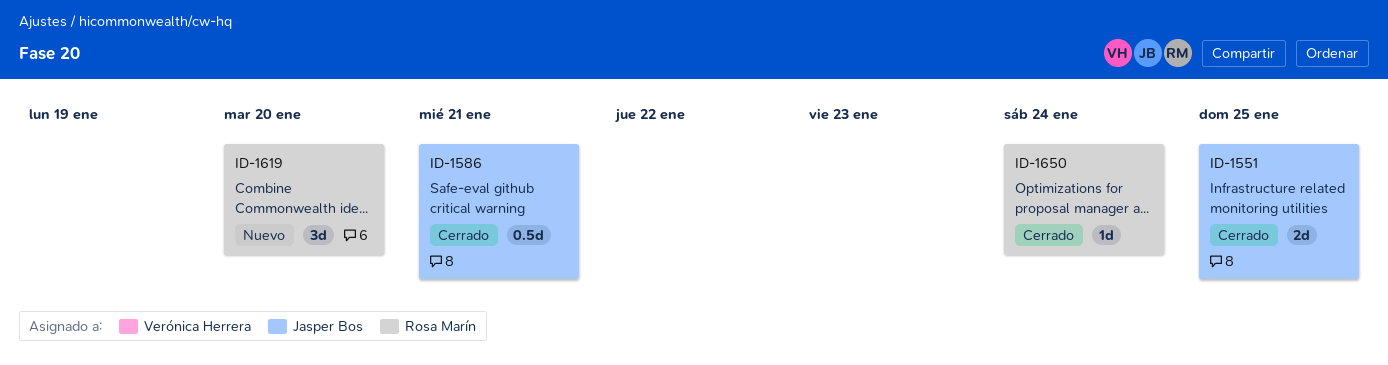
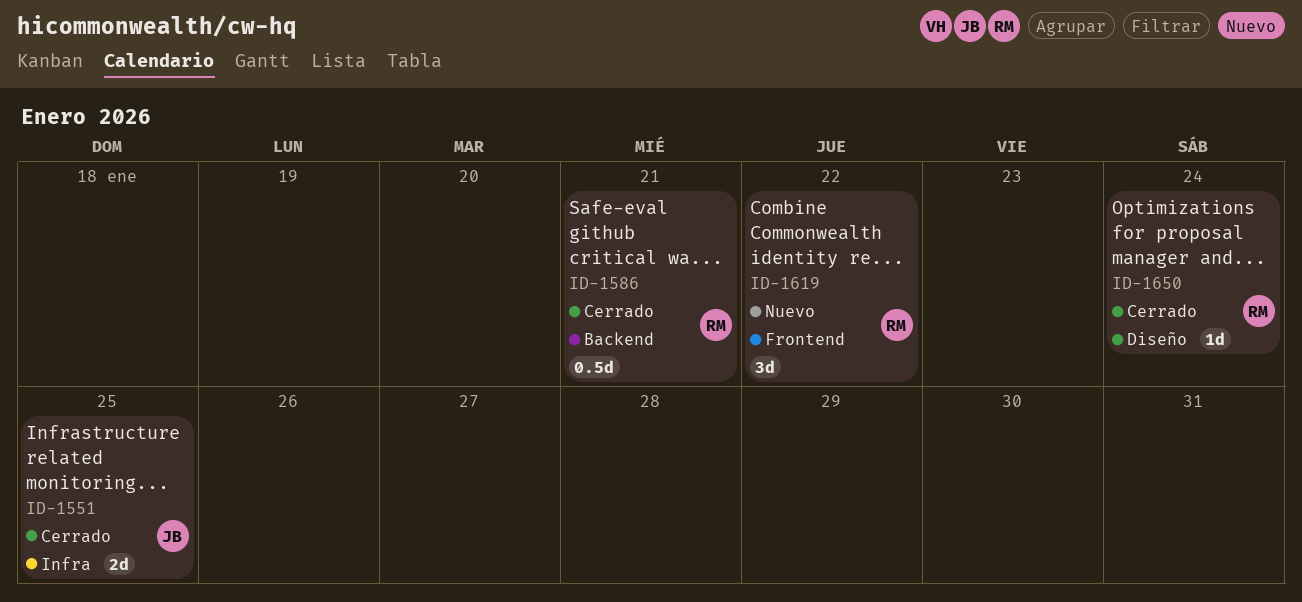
ID-1586, owner: Jasper Bos -> Rosa Marín
ID-1619, due: Jan 20 -> Jan 22

